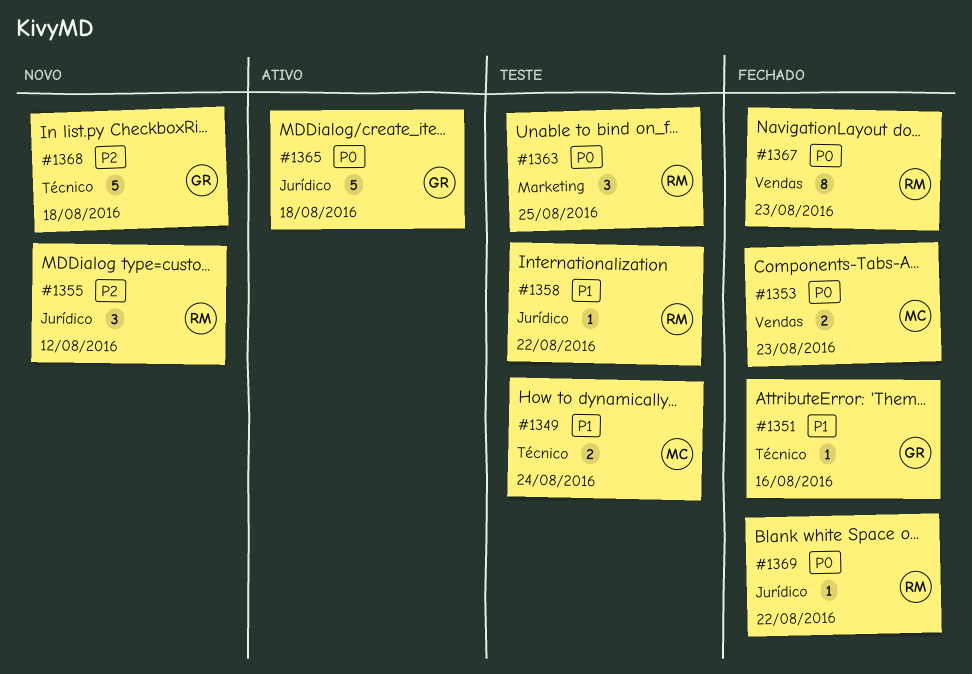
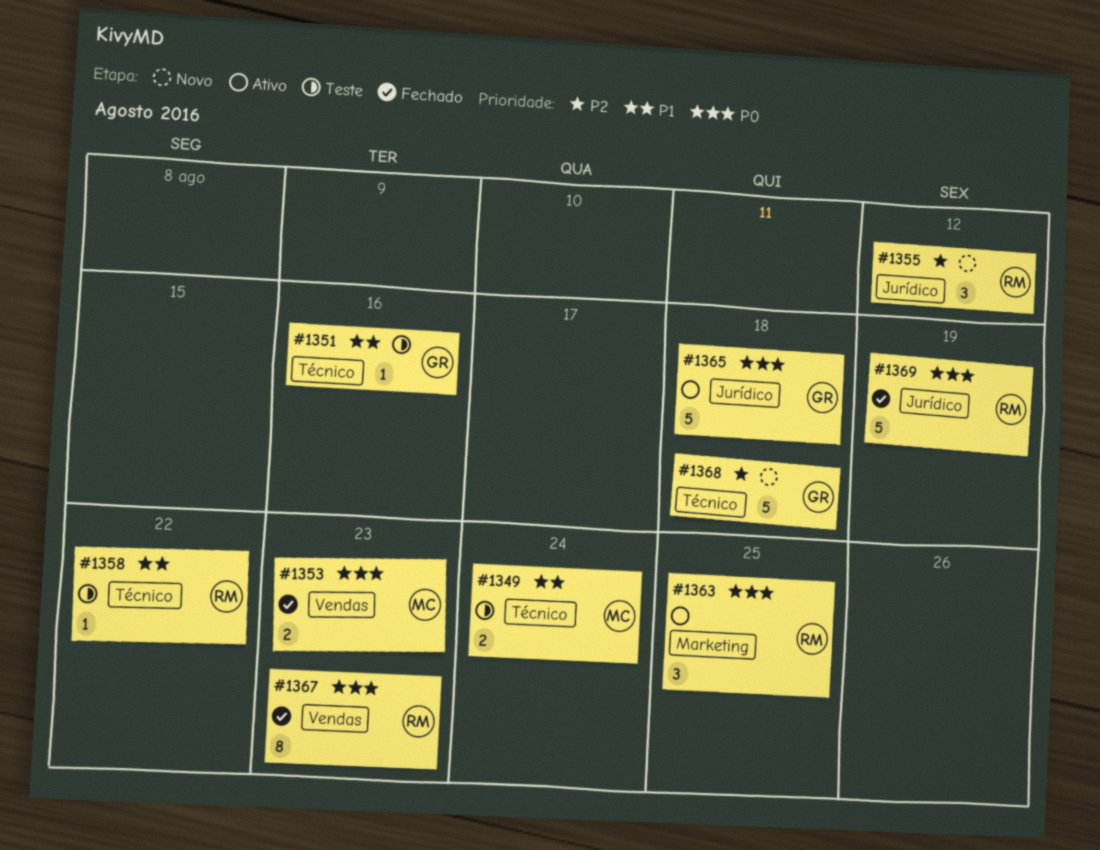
#1351, status: Fechado -> Teste
#1358, label: Jurídico -> Técnico
#1363, status: Teste -> Ativo
#1369, estimate: 1 -> 5
#1369, due: Aug 22 -> Aug 19

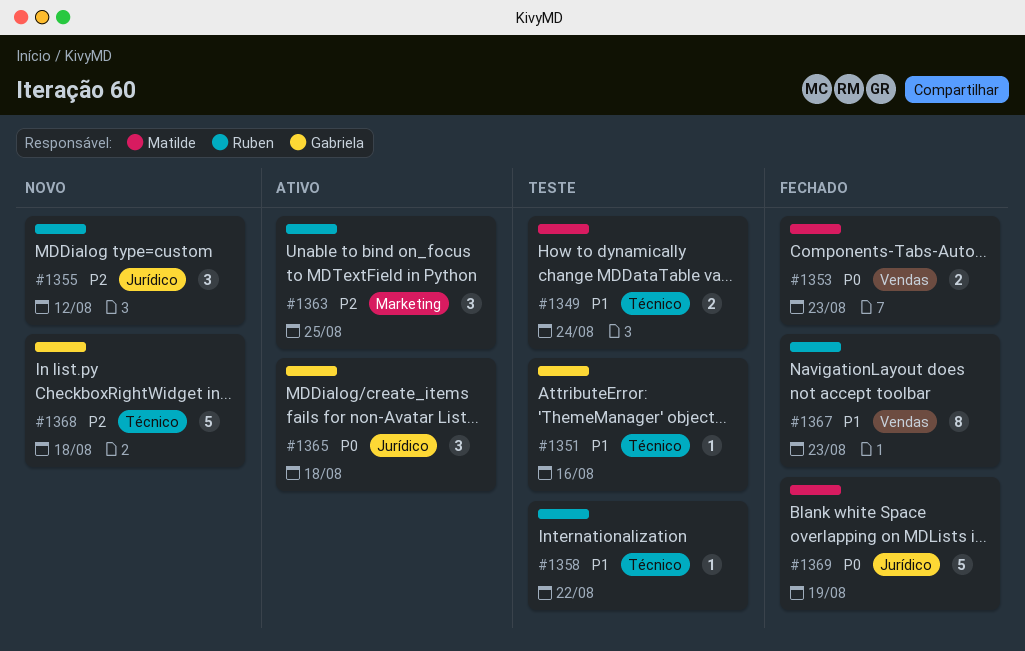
#1363, priority: P0 -> P2
#1365, estimate: 5 -> 3
#1367, priority: P0 -> P1
#1369, owner: Ruben -> Matilde

